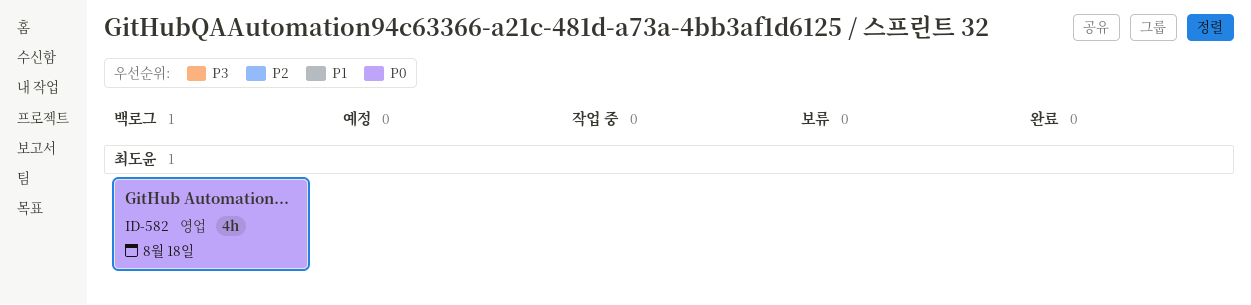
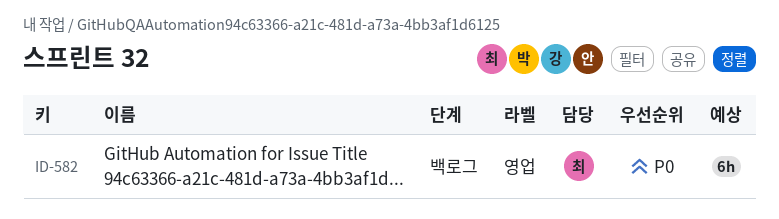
ID-582, estimate: 4h -> 6h

